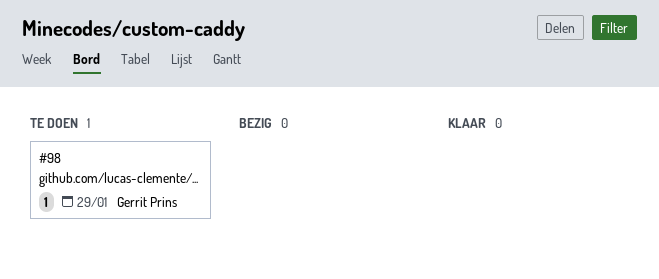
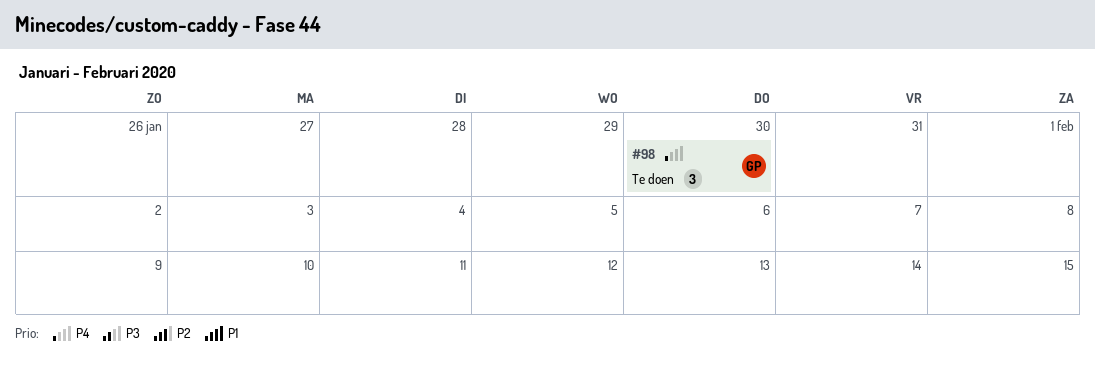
#98, estimate: 1 -> 3
#98, due: Jan 29 -> Jan 30

